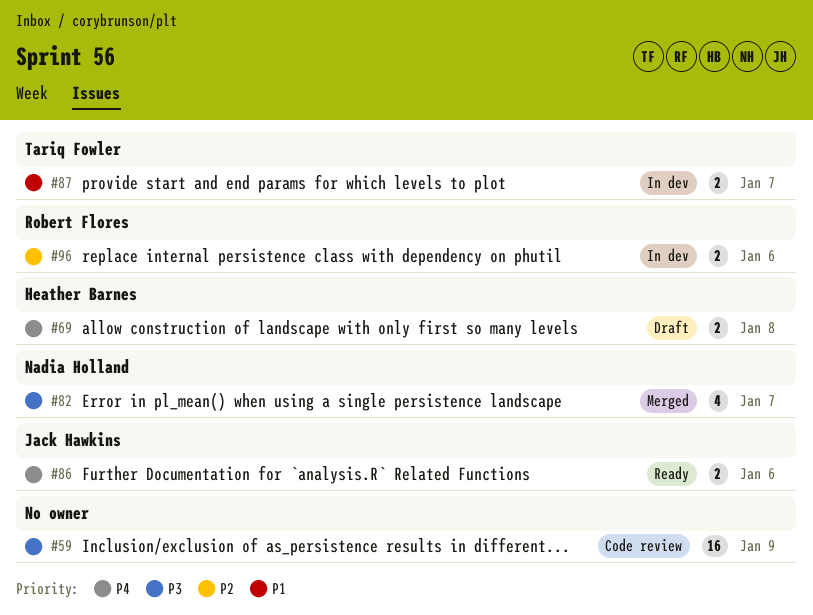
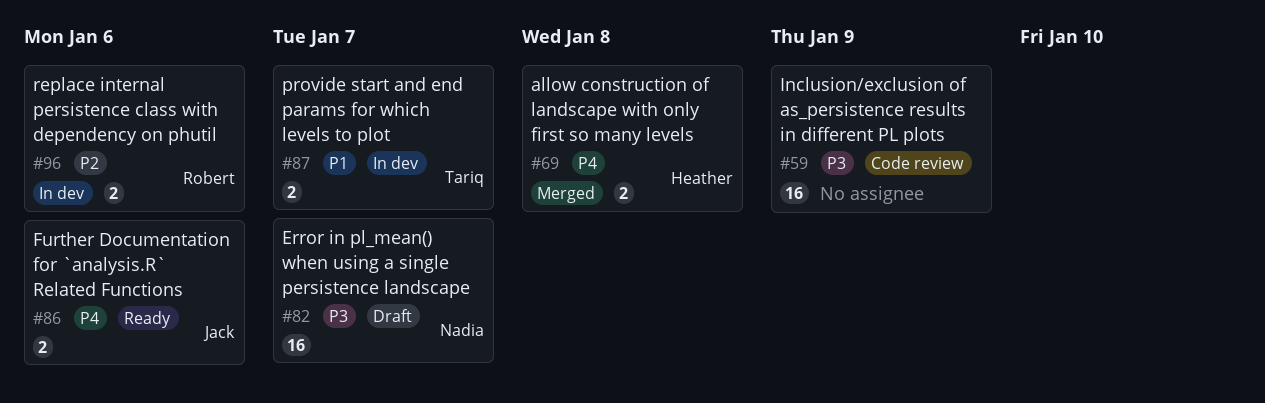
#69, status: Draft -> Merged
#82, status: Merged -> Draft
#82, estimate: 4 -> 16

